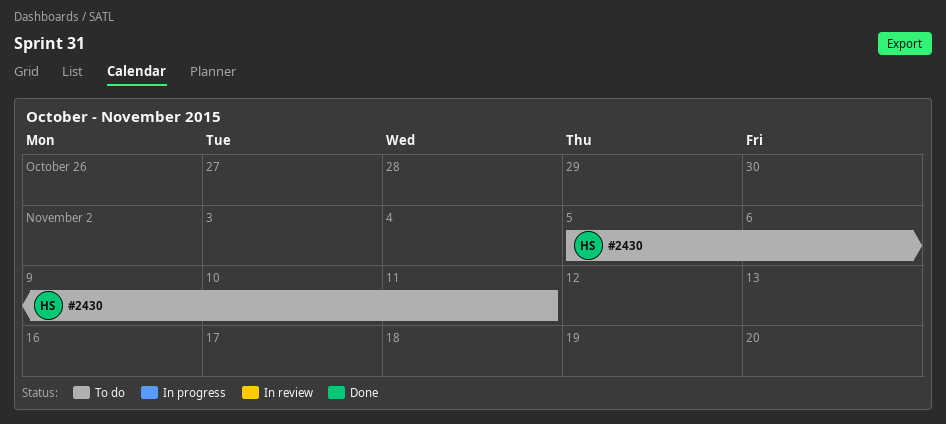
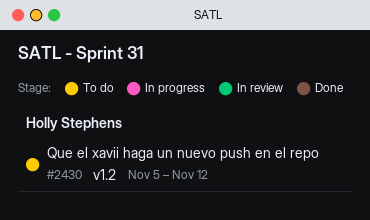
#2430, due: Nov 11 -> Nov 12

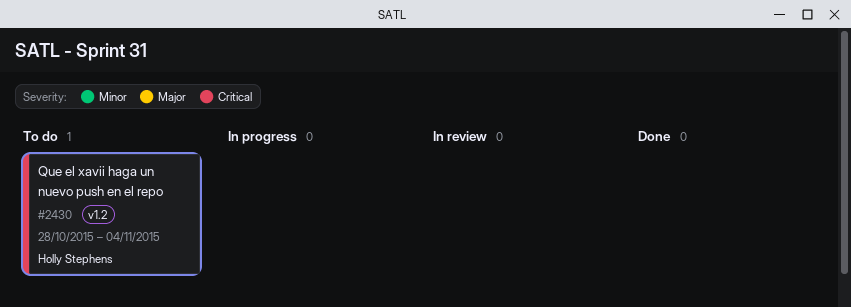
#2430, start: Nov 5 -> Oct 28
#2430, due: Nov 12 -> Nov 4

